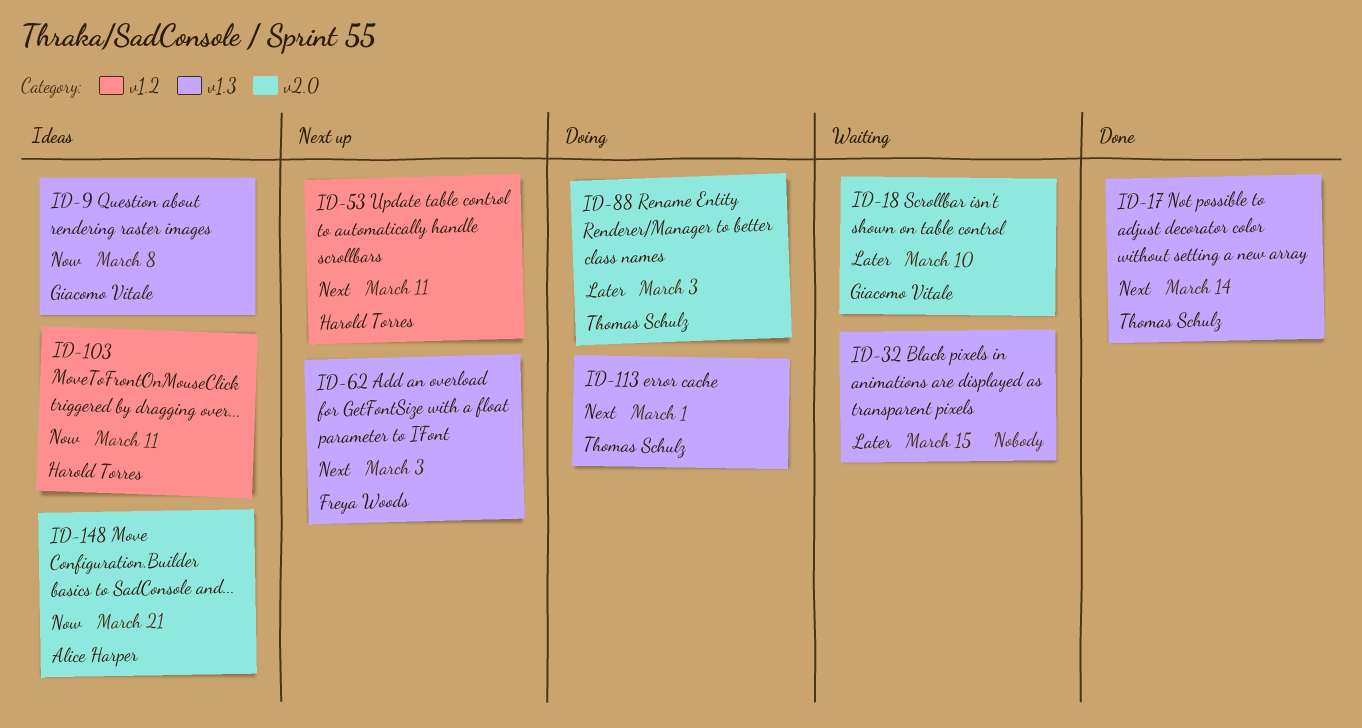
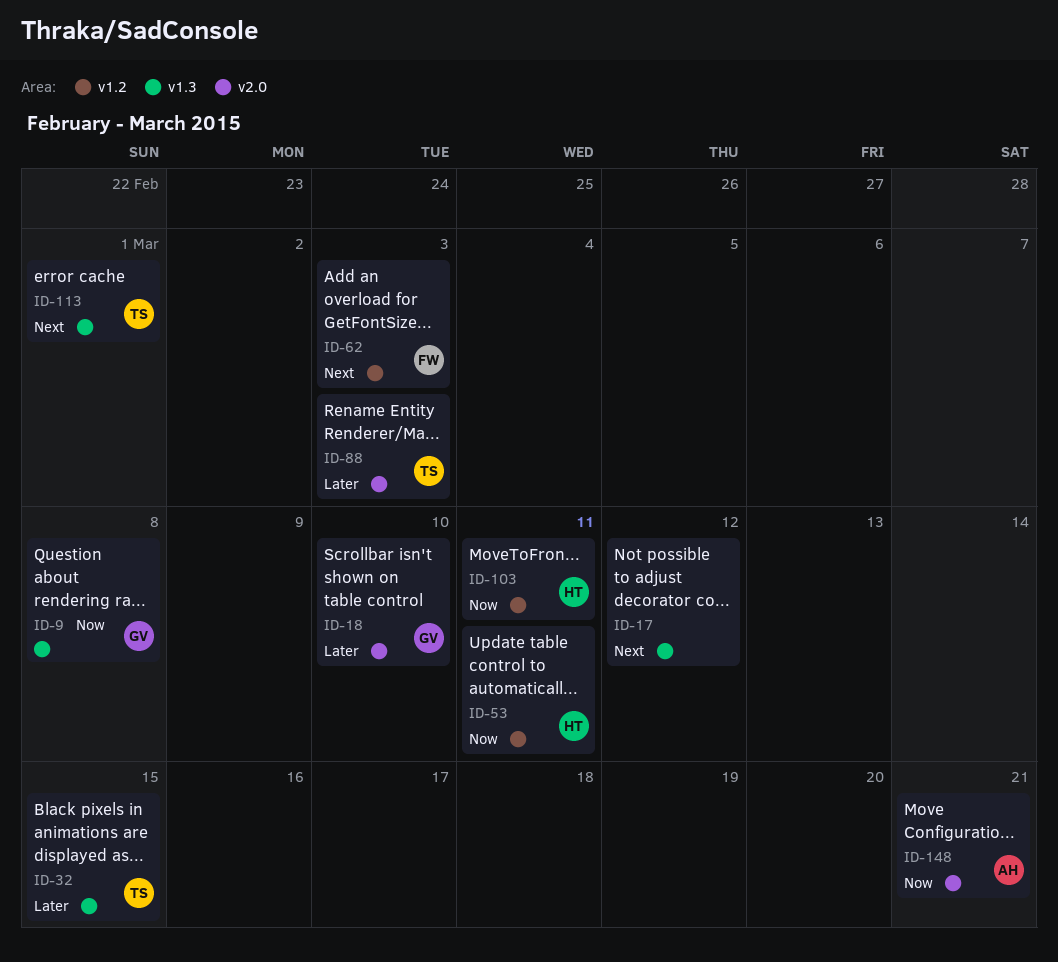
ID-17, owner: Thomas Schulz -> none
ID-17, due: Mar 14 -> Mar 12
ID-32, owner: none -> Thomas Schulz
ID-53, priority: Next -> Now
ID-62, label: v1.3 -> v1.2

